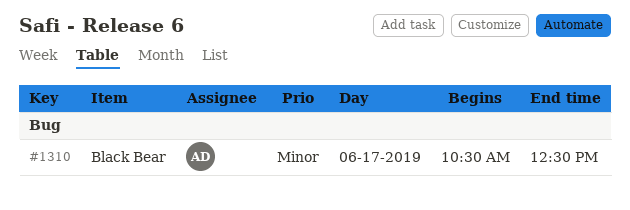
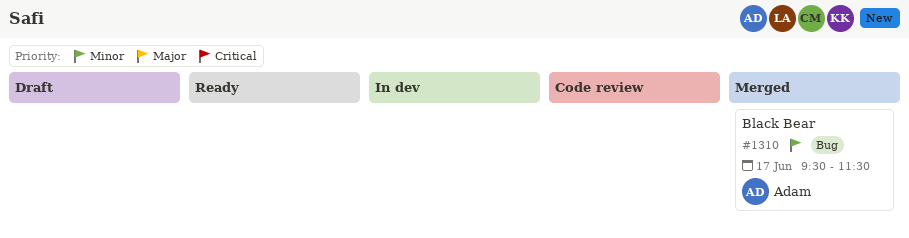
#1310, begins: 10:30 -> 09:30
#1310, ends: 12:30 -> 11:30

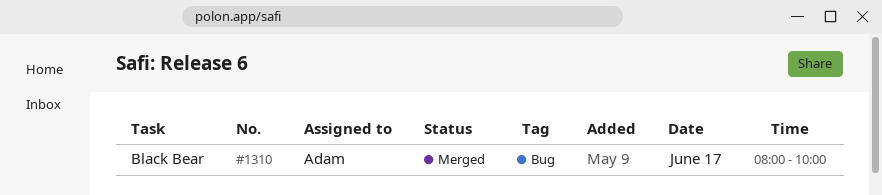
#1310, begins: 09:30 -> 08:00
#1310, ends: 11:30 -> 10:00

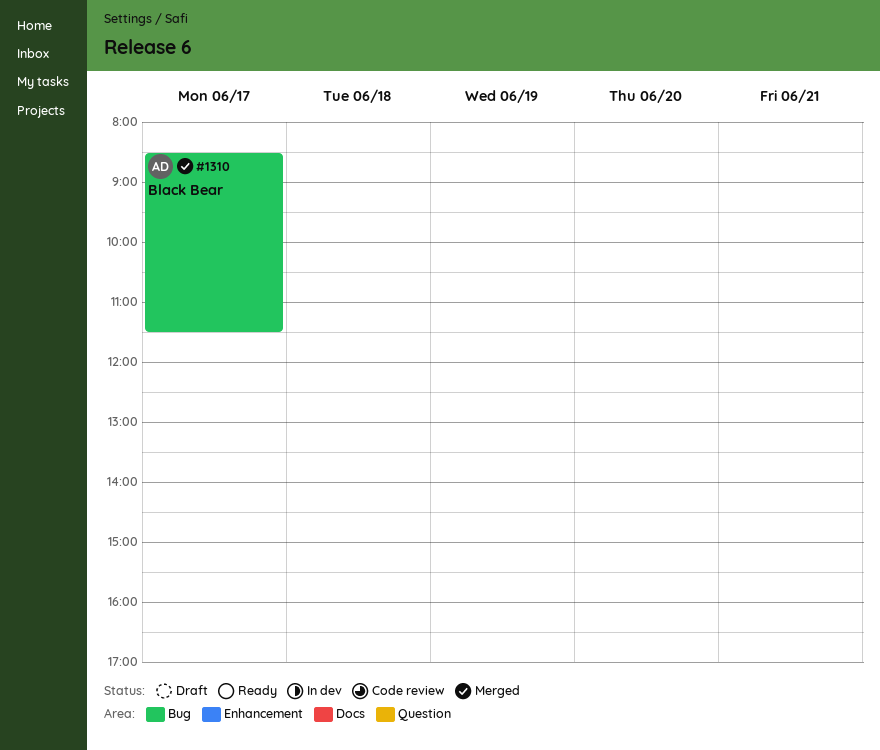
#1310, begins: 08:00 -> 08:30
#1310, ends: 10:00 -> 11:30

